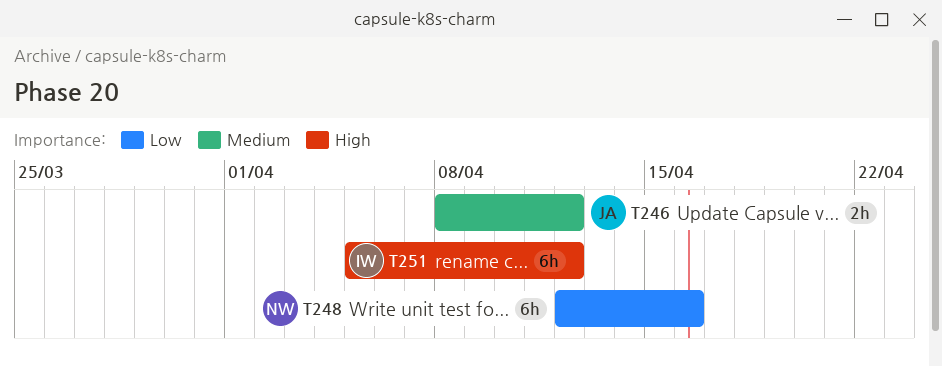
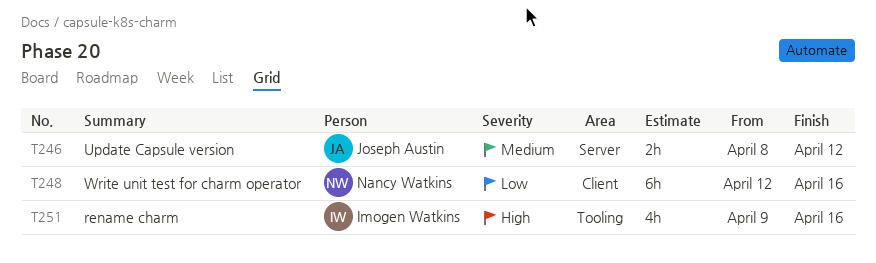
T251, estimate: 6h -> 4h
T251, start: Apr 5 -> Apr 9
T251, due: Apr 12 -> Apr 16

